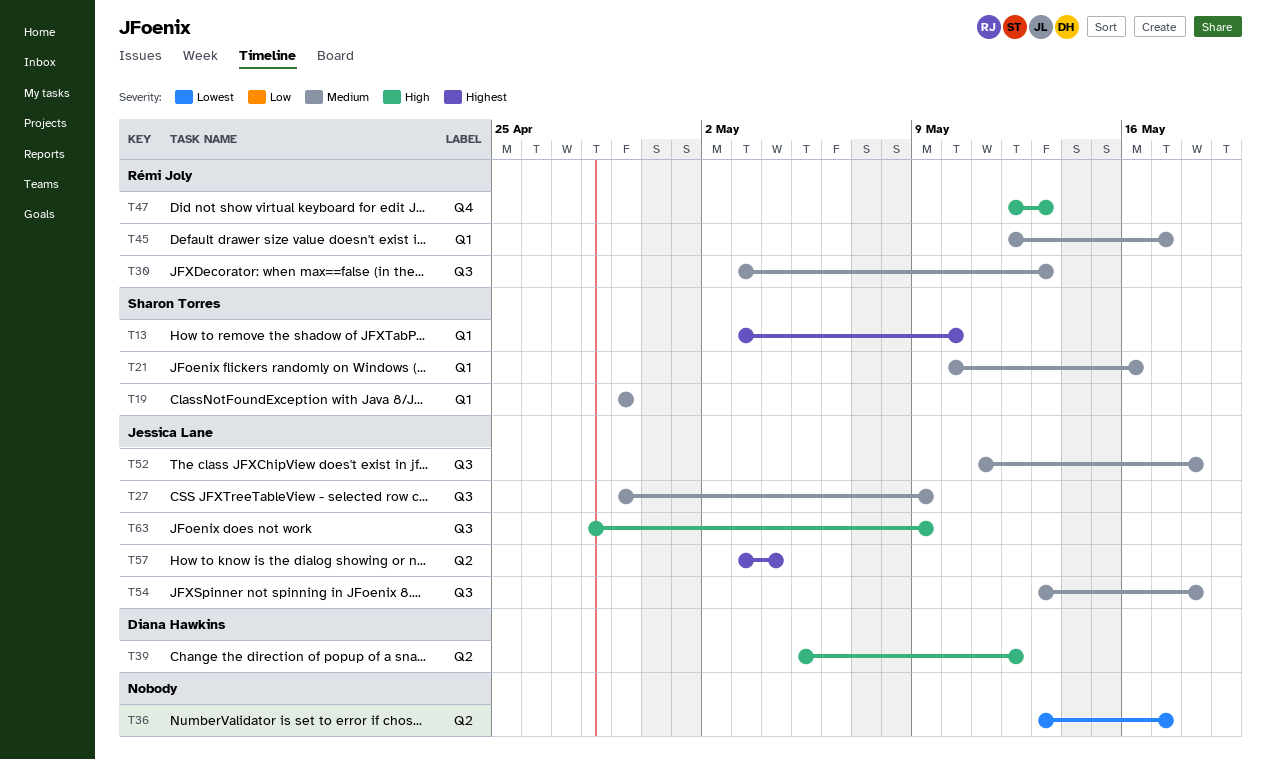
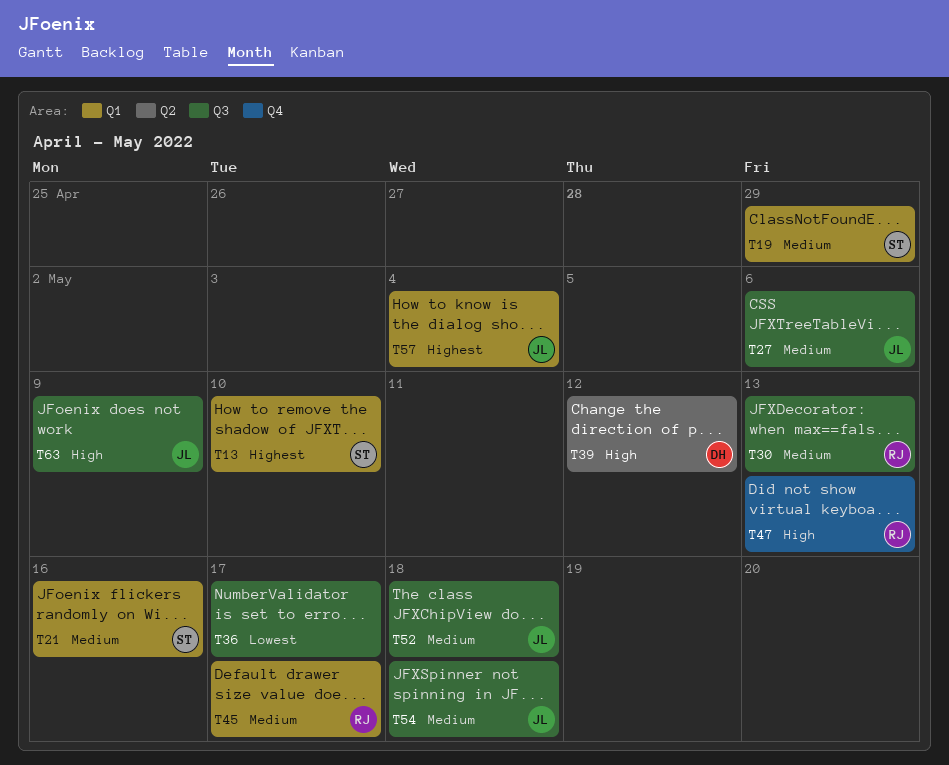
T27, due: May 9 -> May 6
T36, label: Q2 -> Q3
T57, label: Q2 -> Q1

